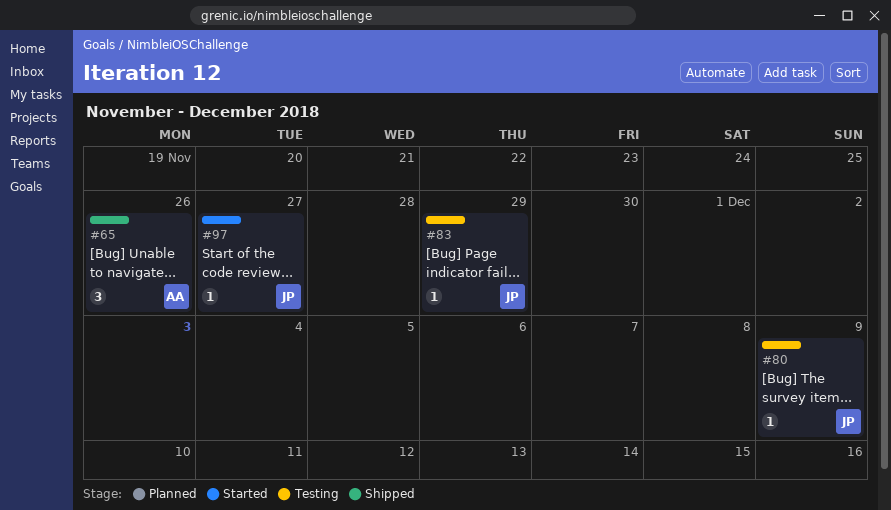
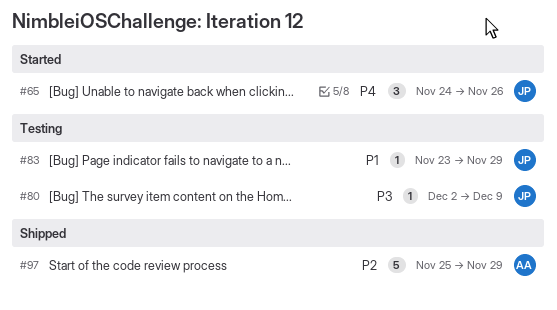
#65, status: Shipped -> Started
#65, owner: AA -> JP
#97, status: Started -> Shipped
#97, owner: JP -> AA
#97, estimate: 1 -> 5
#97, due: Nov 27 -> Nov 29

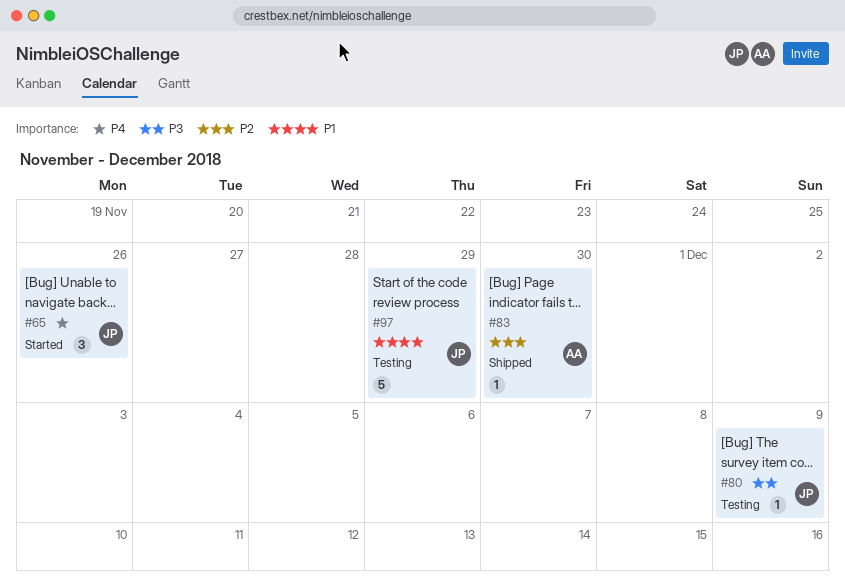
#83, status: Testing -> Shipped
#83, owner: JP -> AA
#83, priority: P1 -> P2
#83, due: Nov 29 -> Nov 30
#97, status: Shipped -> Testing
#97, owner: AA -> JP
#97, priority: P2 -> P1

